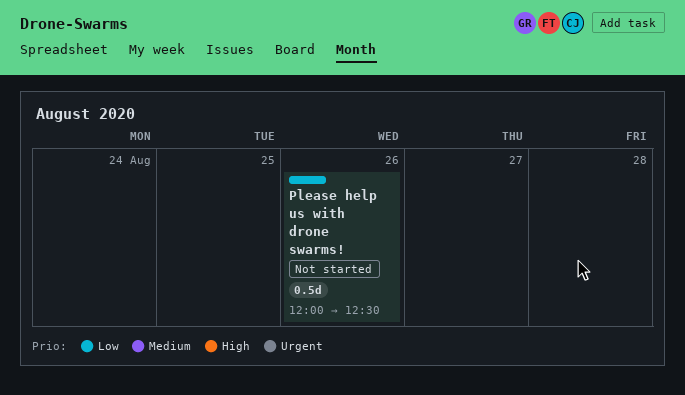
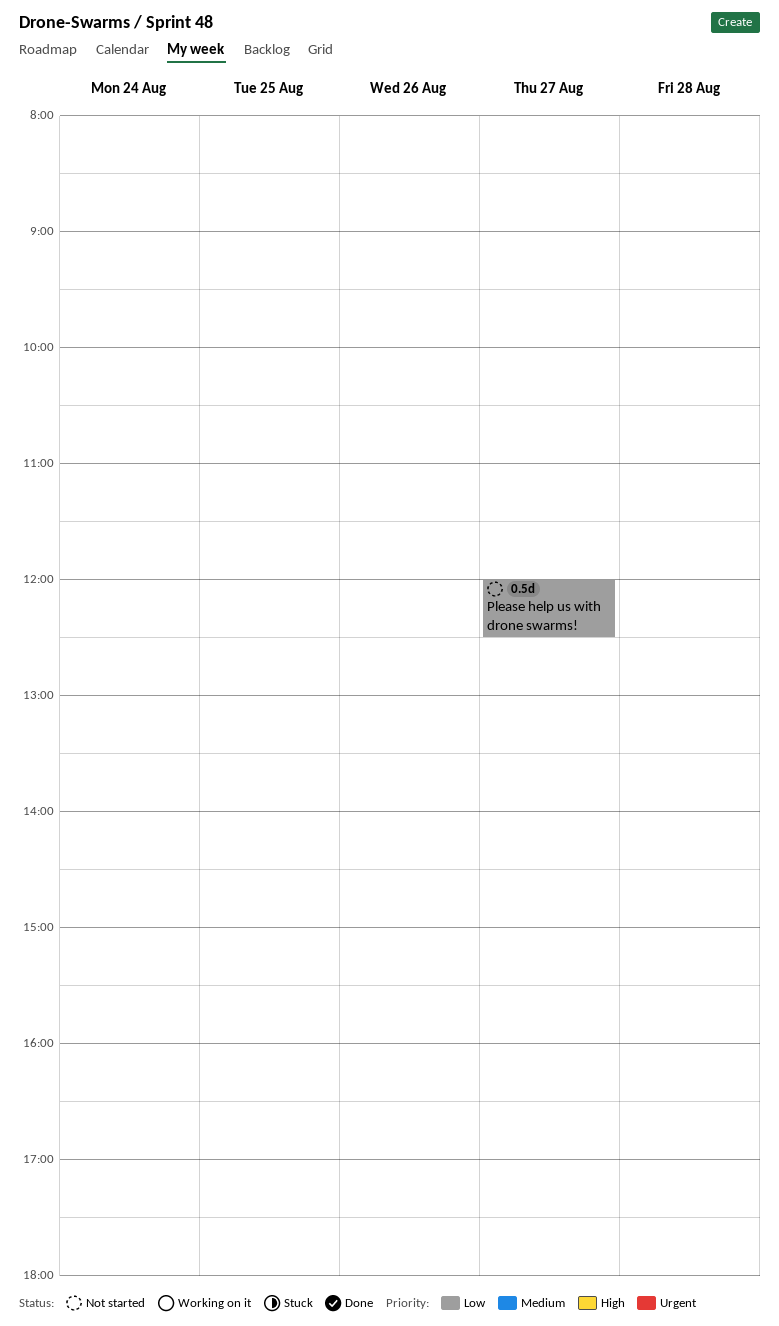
Please help us with drone swarms!, day: Aug 26 -> Aug 27

